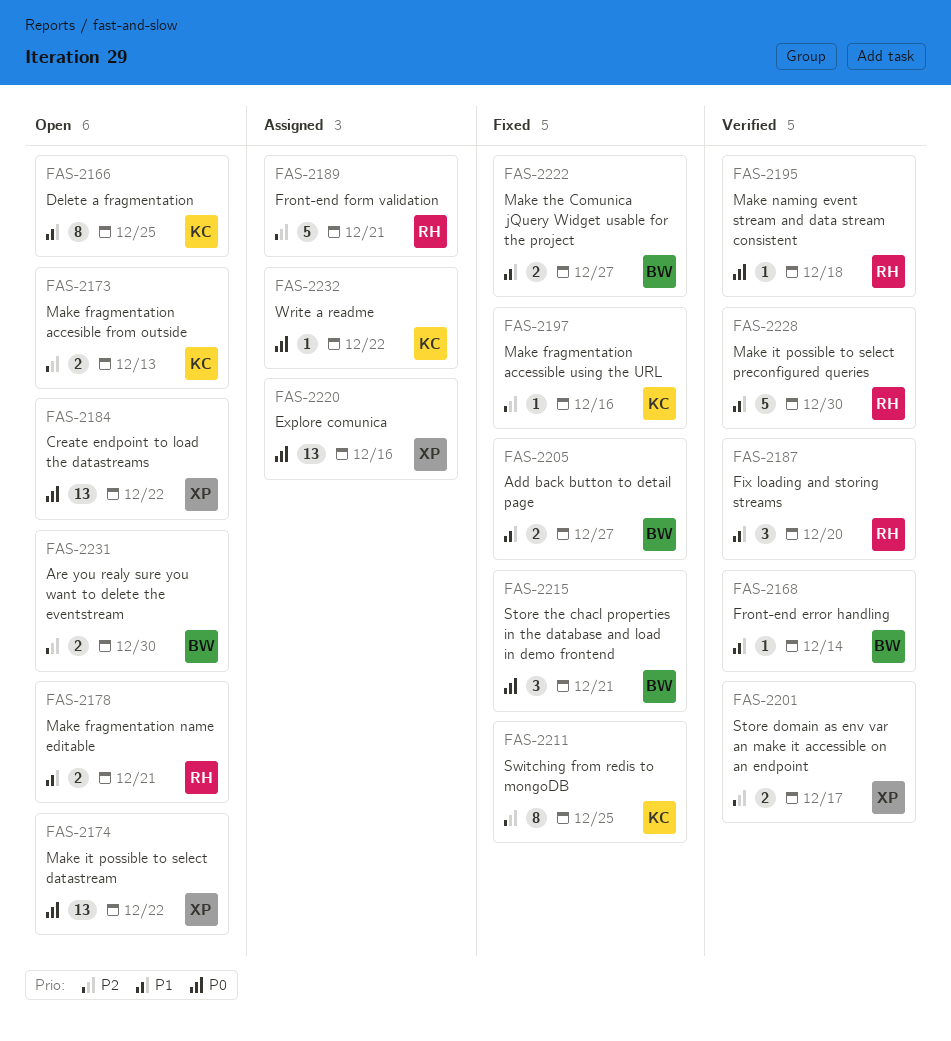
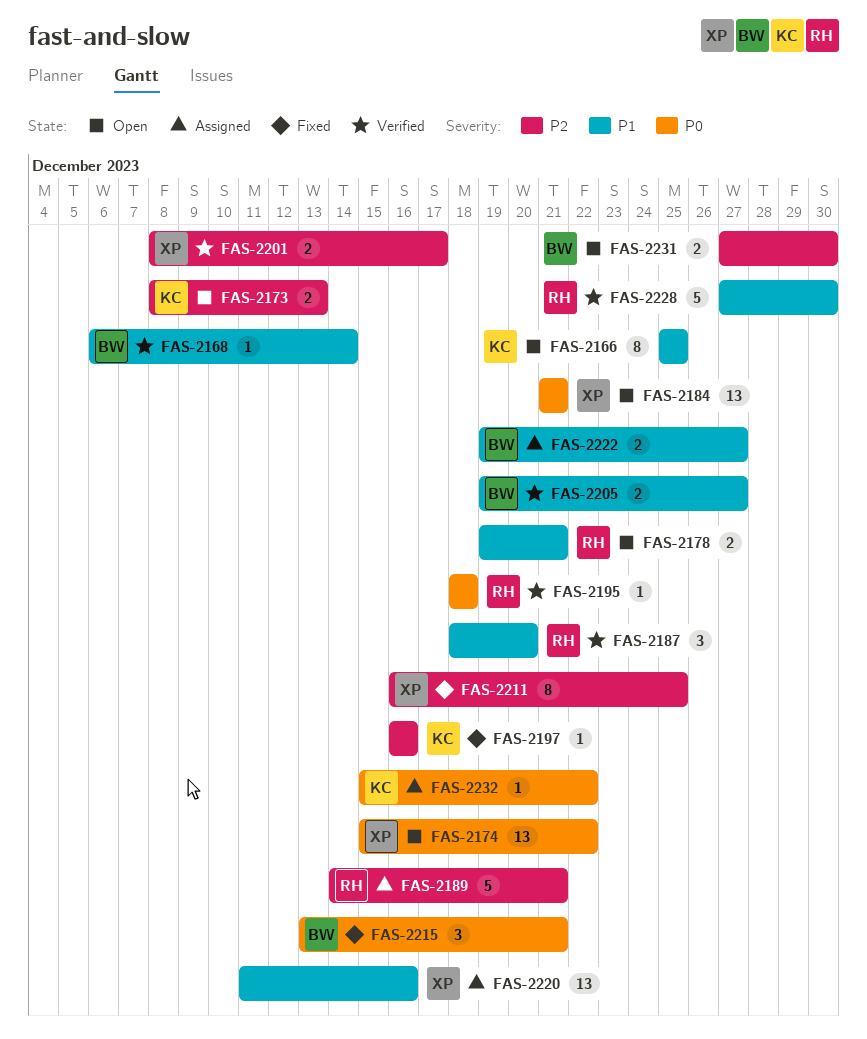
FAS-2184, due: Dec 22 -> Dec 21
FAS-2205, status: Fixed -> Verified
FAS-2211, owner: KC -> XP
FAS-2220, priority: P0 -> P1
FAS-2222, status: Fixed -> Assigned

